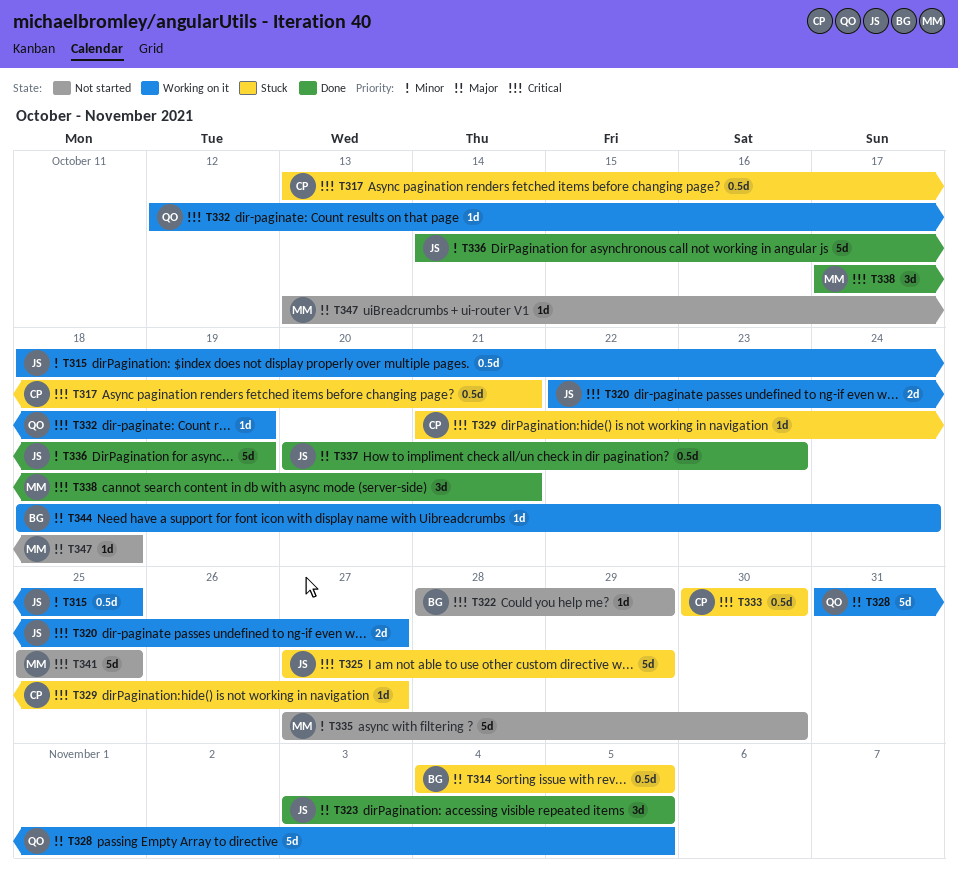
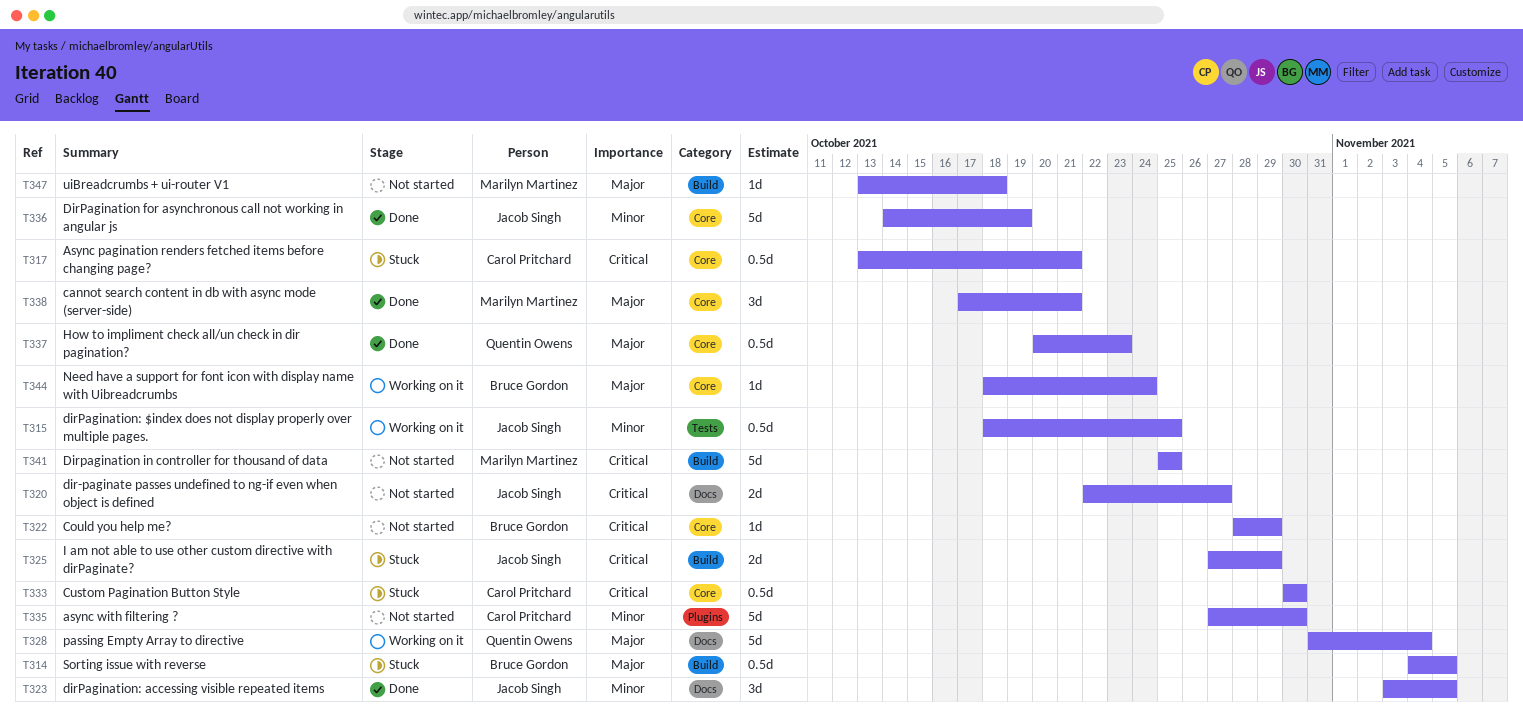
T320, status: Working on it -> Not started
T323, priority: Major -> Minor
T325, estimate: 5d -> 2d
T328, due: Nov 5 -> Nov 4
T329: present -> none
T332: present -> none
T335, owner: Marilyn Martinez -> Carol Pritchard
T337, owner: Jacob Singh -> Quentin Owens
T338, priority: Critical -> Major

